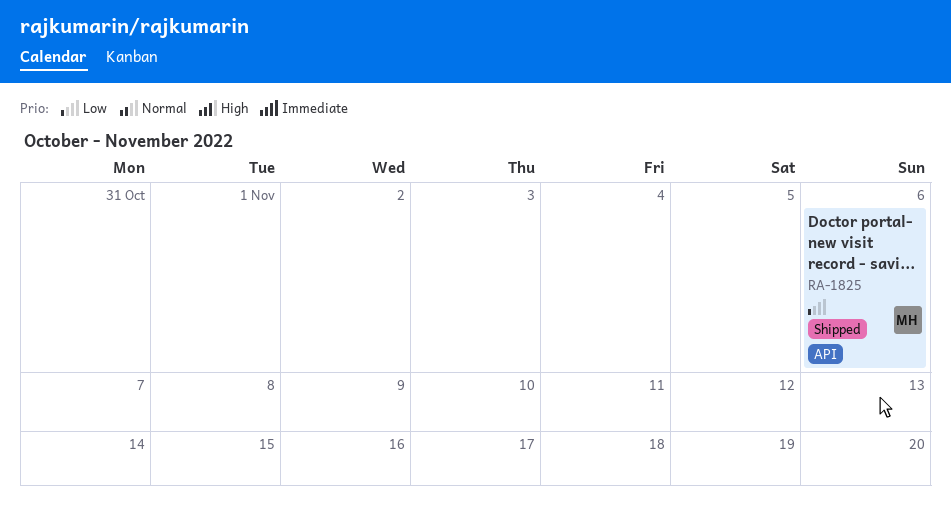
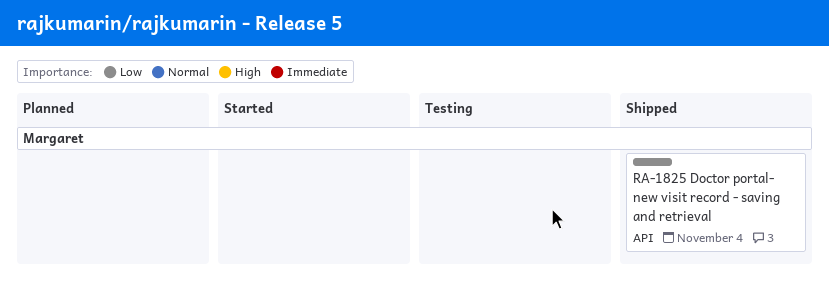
RA-1825, due: Nov 6 -> Nov 4

